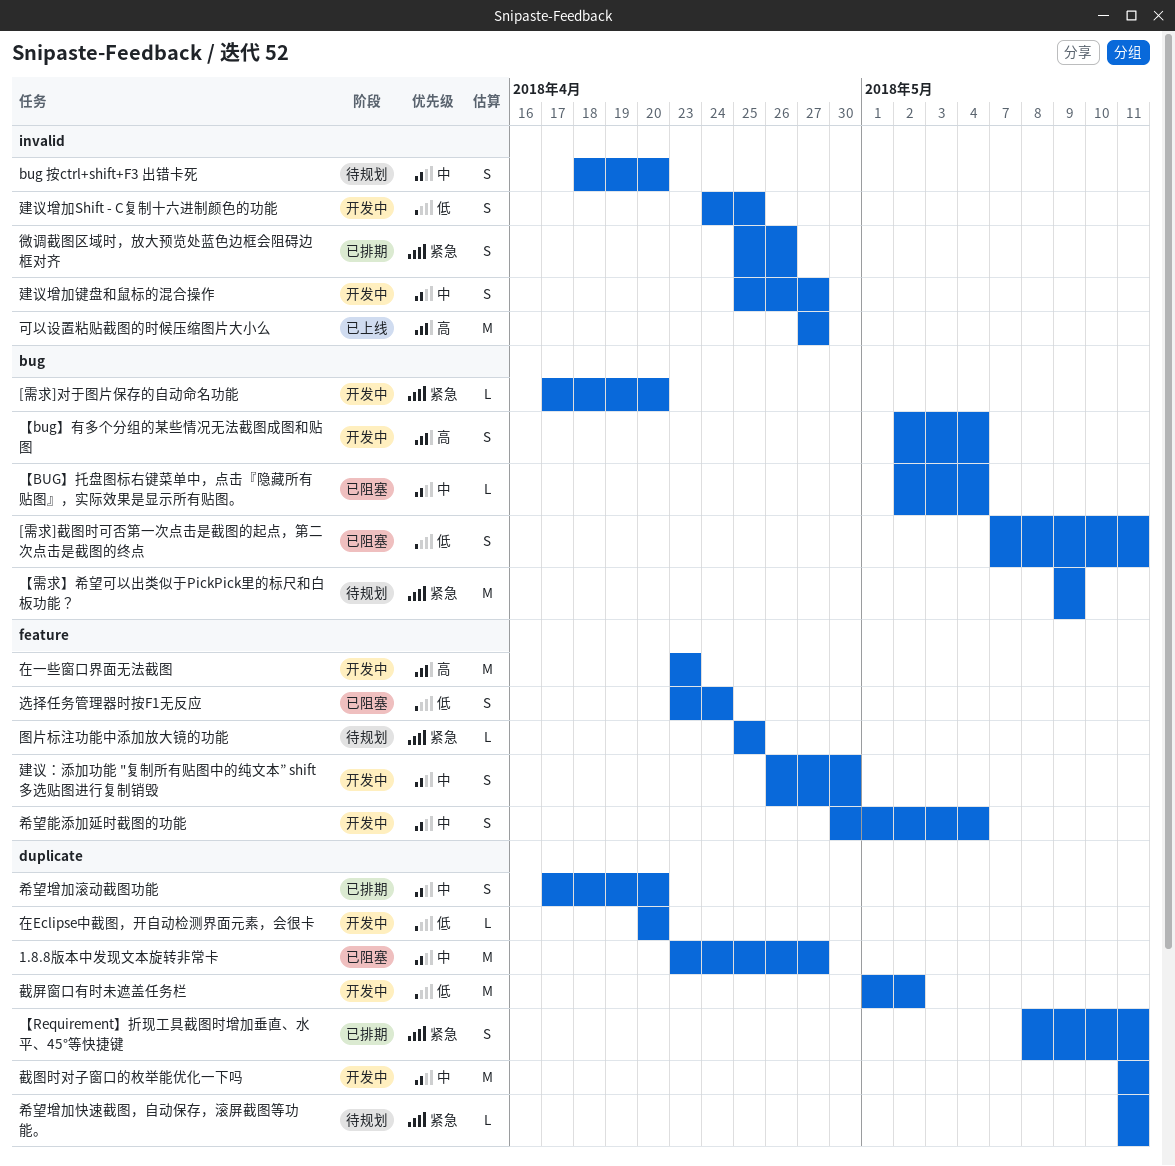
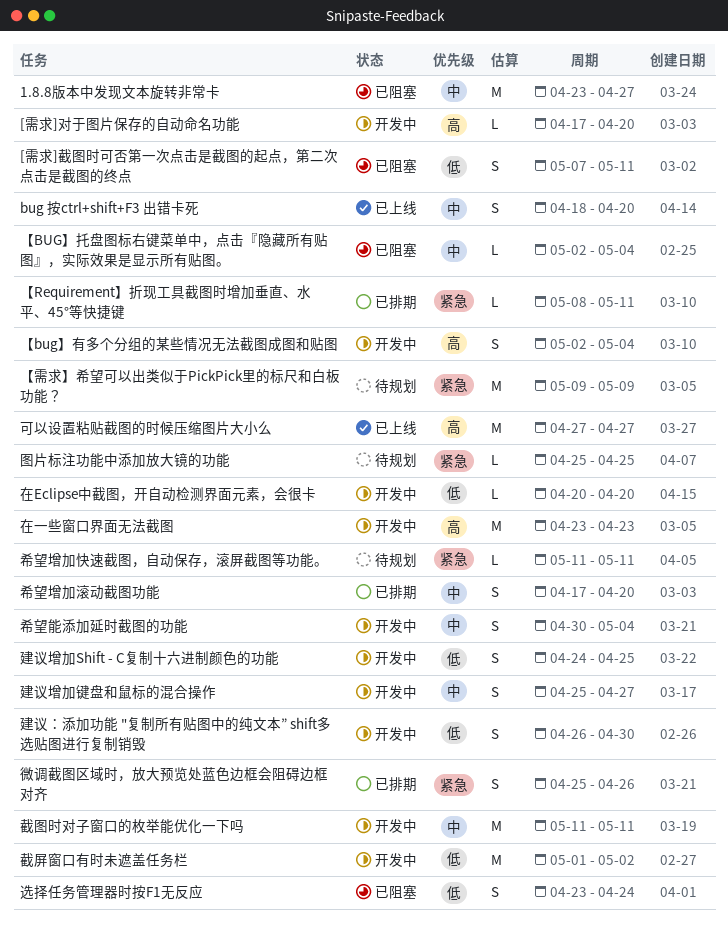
[需求]对于图片保存的自动命名功能, priority: 紧急 -> 高
bug 按ctrl+shift+F3 出错卡死, status: 待规划 -> 已上线
【Requirement】折现工具截图时增加垂直、水平、45°等快捷键, estimate: S -> L
建议：添加功能 "复制所有贴图中的纯文本” shift多选贴图进行复制销毁, priority: 中 -> 低

